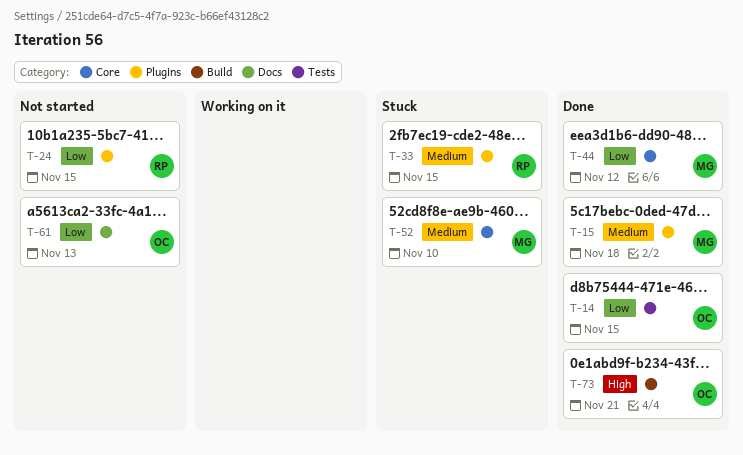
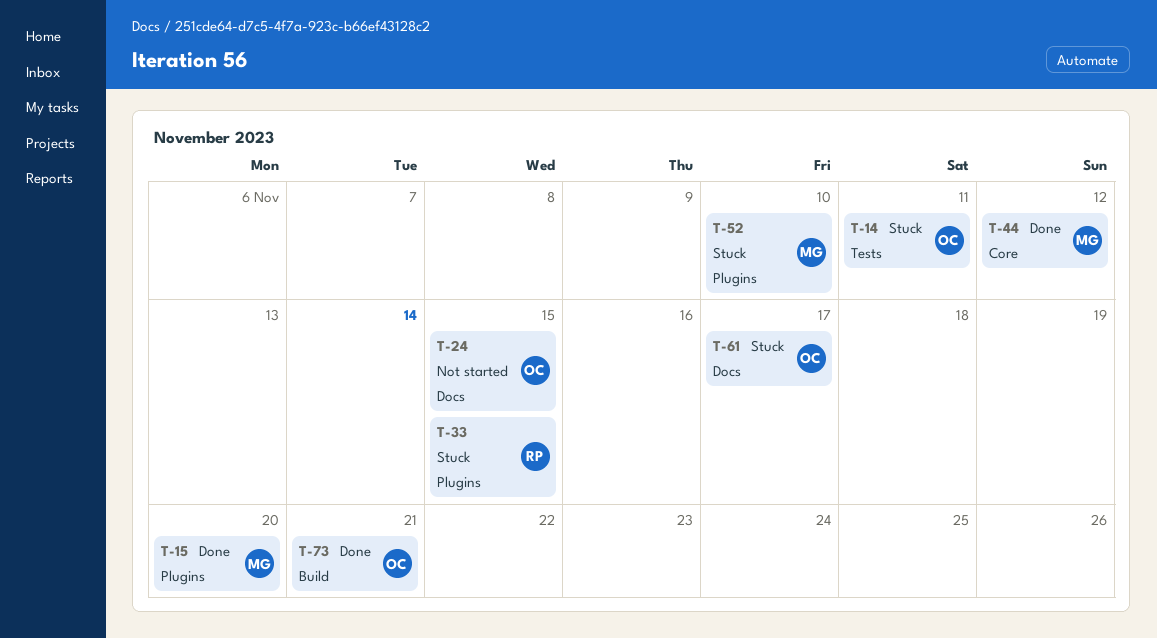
T-14, status: Done -> Stuck
T-14, due: Nov 15 -> Nov 11
T-15, due: Nov 18 -> Nov 20
T-24, owner: RP -> OC
T-24, label: Plugins -> Docs
T-52, label: Core -> Plugins
T-61, status: Not started -> Stuck
T-61, due: Nov 13 -> Nov 17

